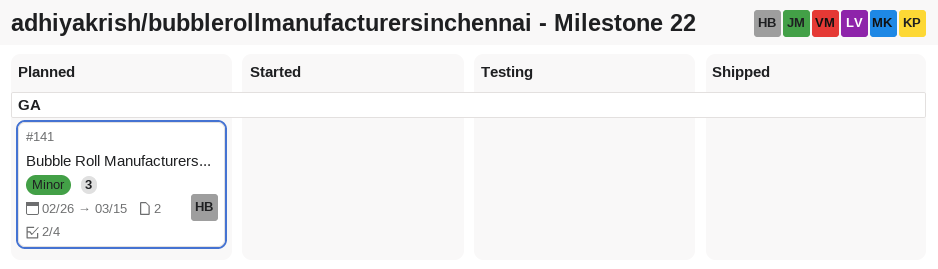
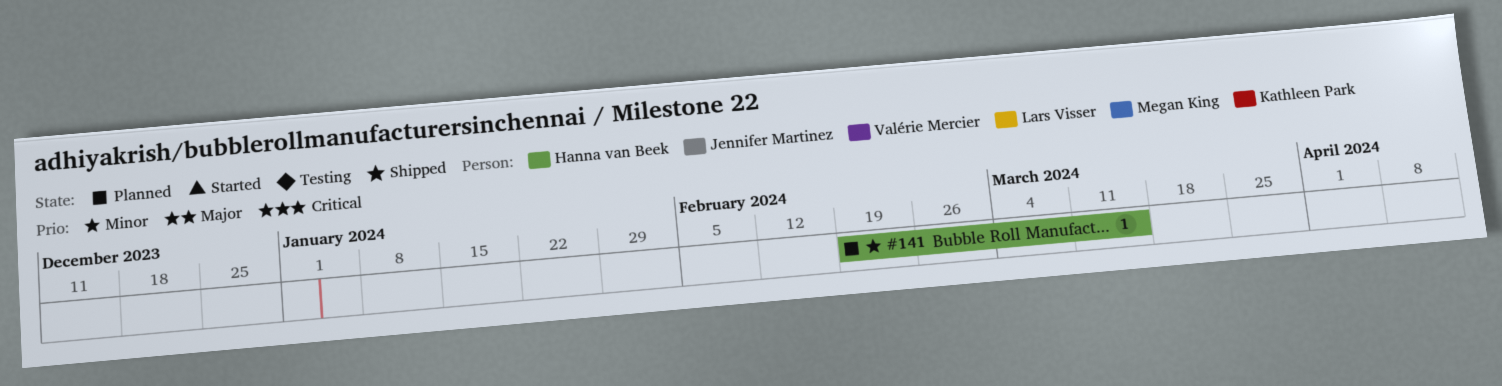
#141, estimate: 3 -> 1
#141, start: Feb 26 -> Feb 19

